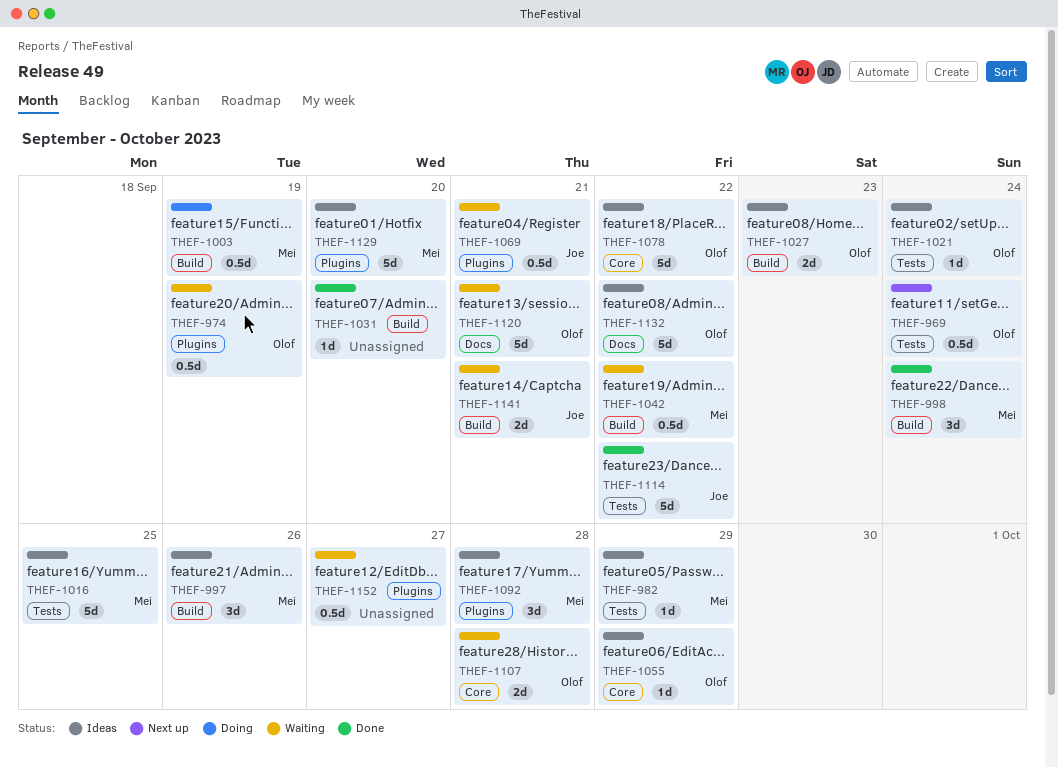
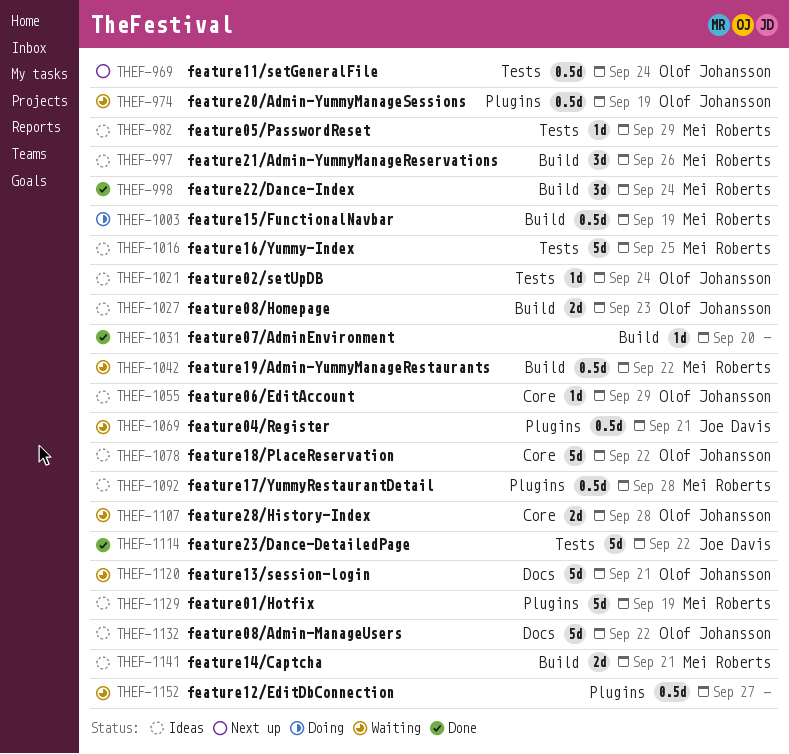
THEF-1092, estimate: 3d -> 0.5d
THEF-1129, due: Sep 20 -> Sep 19
THEF-1141, status: Waiting -> Ideas
THEF-1141, owner: Joe Davis -> Mei Roberts

